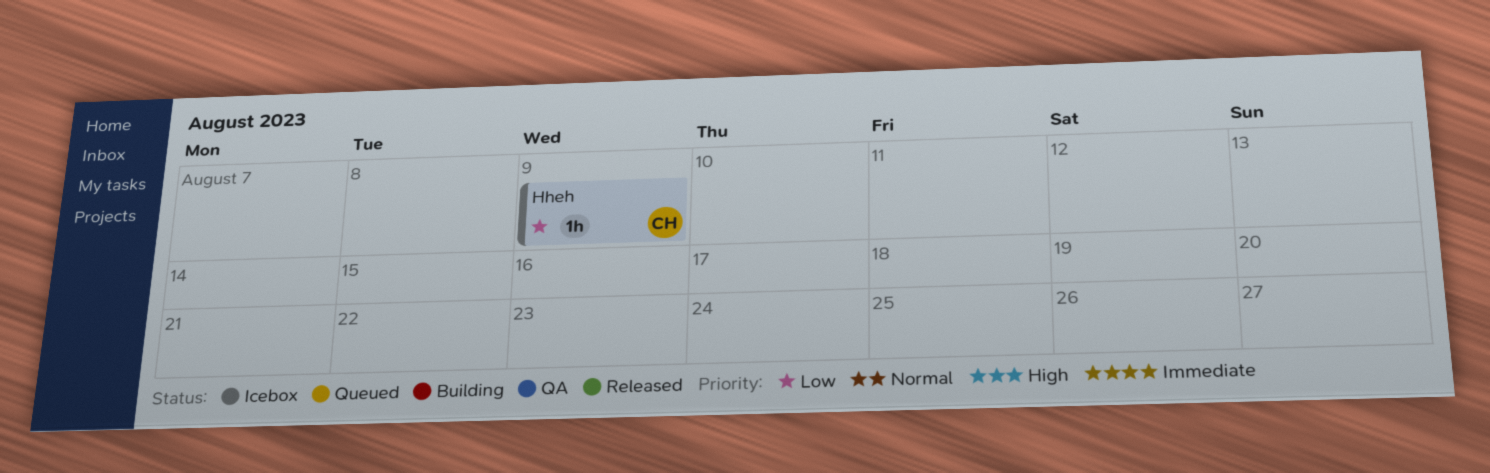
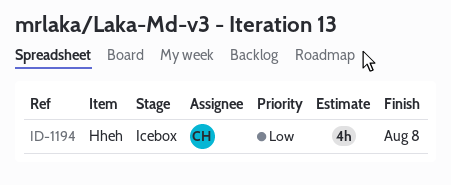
Hheh, estimate: 1h -> 4h
Hheh, due: Aug 9 -> Aug 8

